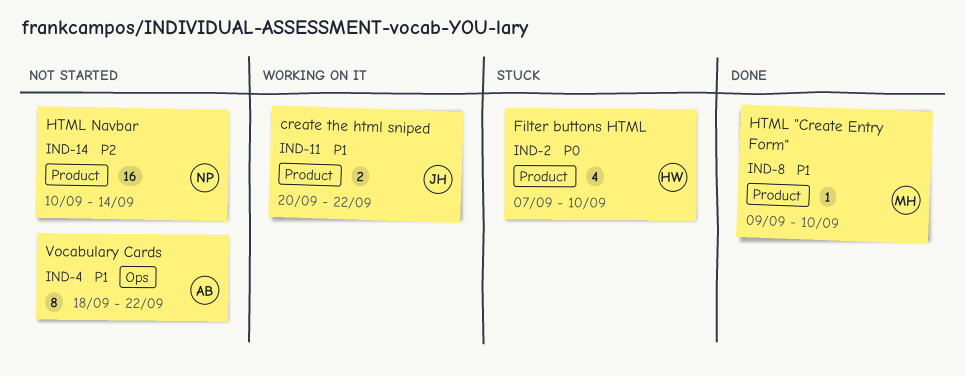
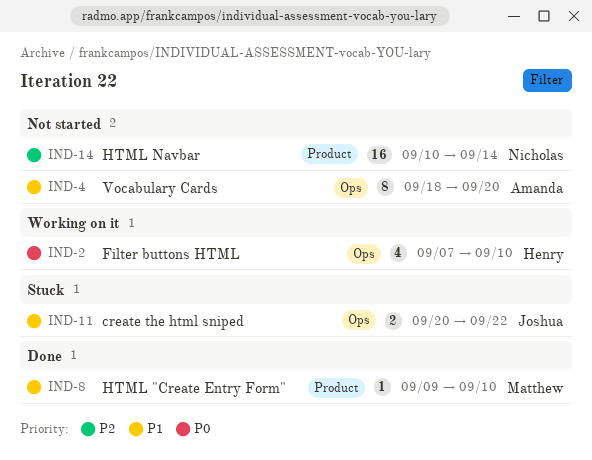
IND-2, status: Stuck -> Working on it
IND-2, label: Product -> Ops
IND-4, due: Sep 22 -> Sep 20
IND-11, status: Working on it -> Stuck
IND-11, label: Product -> Ops

